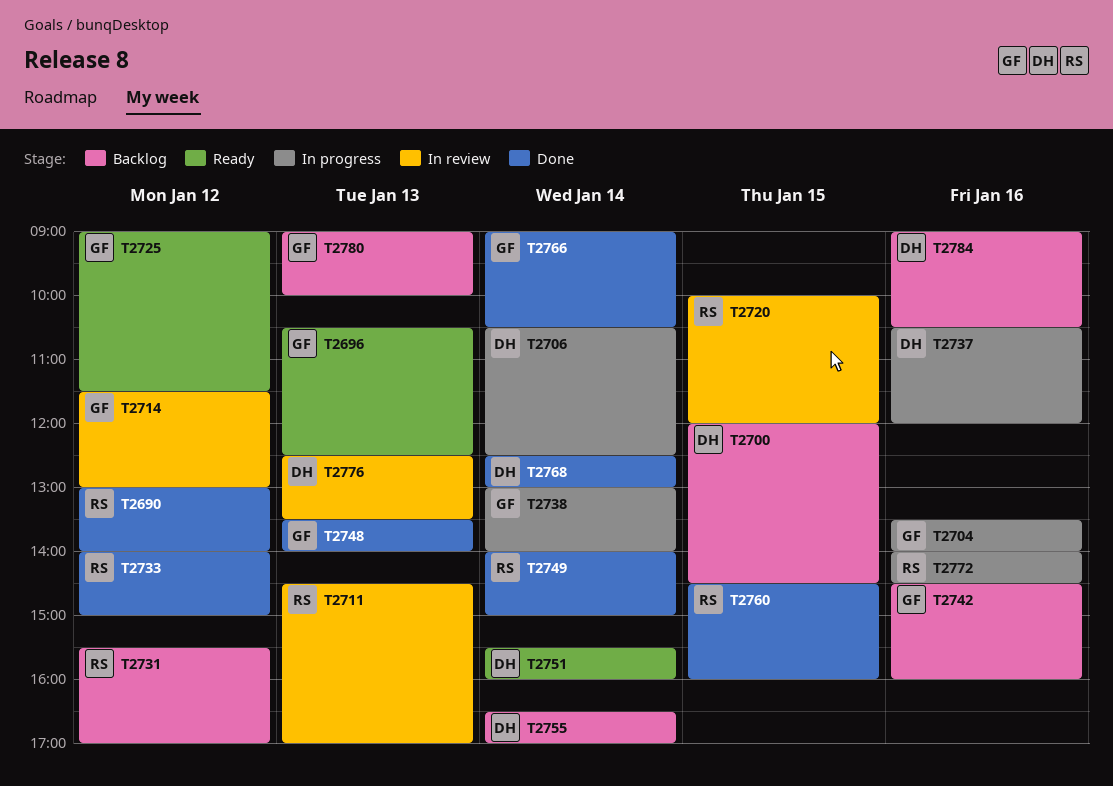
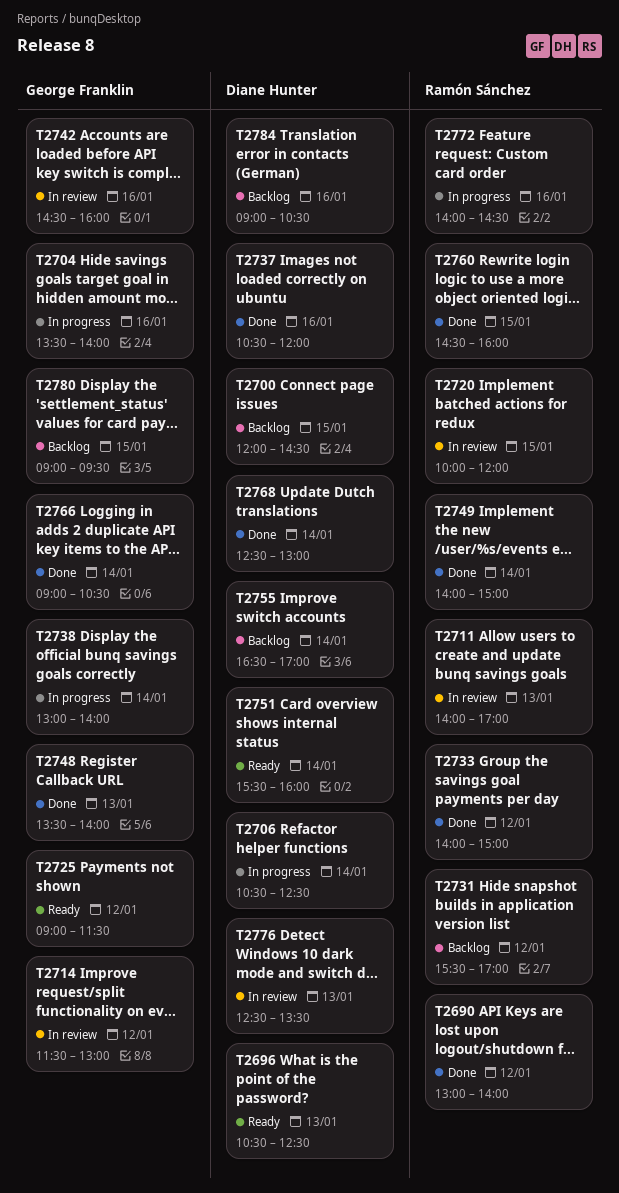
T2696, owner: George Franklin -> Diane Hunter
T2711, begins: 14:30 -> 14:00
T2737, status: In progress -> Done
T2742, status: Backlog -> In review
T2780, day: Jan 13 -> Jan 15
T2780, ends: 10:00 -> 09:30

